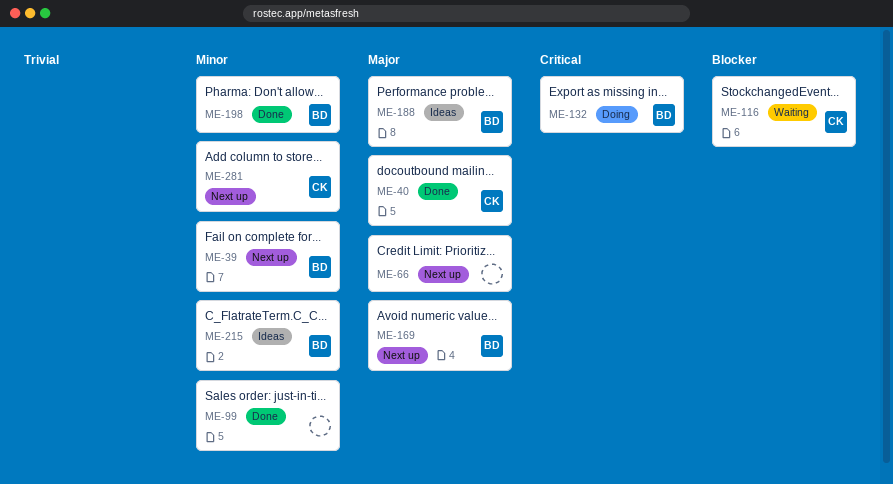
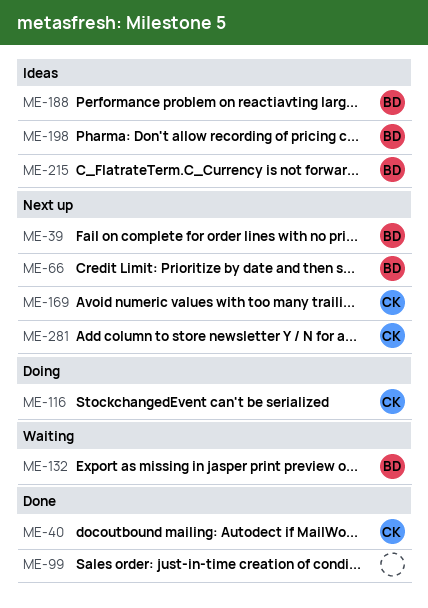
ME-66, owner: none -> BD
ME-116, status: Waiting -> Doing
ME-132, status: Doing -> Waiting
ME-169, owner: BD -> CK
ME-198, status: Done -> Ideas

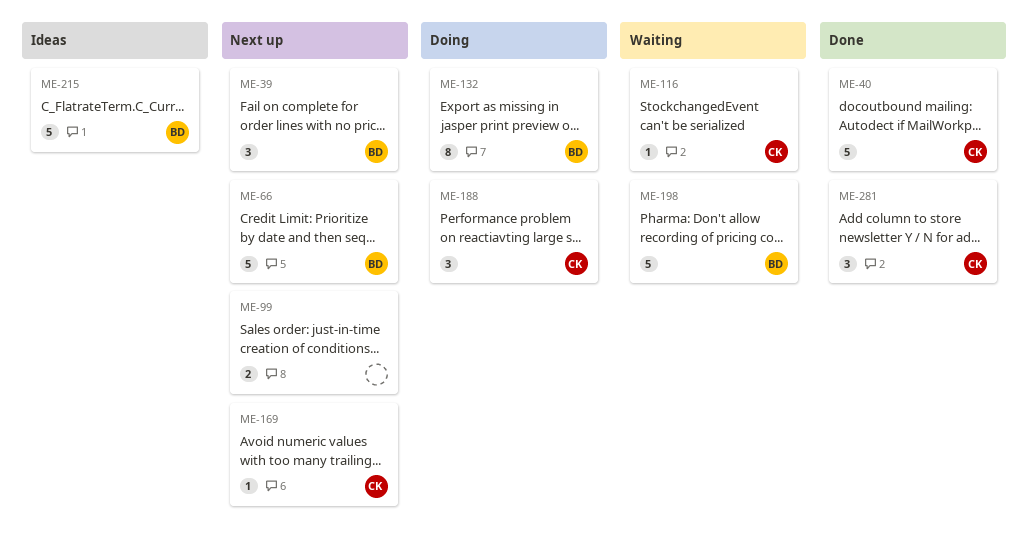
ME-99, status: Done -> Next up
ME-116, status: Doing -> Waiting
ME-132, status: Waiting -> Doing
ME-188, status: Ideas -> Doing
ME-188, owner: BD -> CK
ME-198, status: Ideas -> Waiting
ME-281, status: Next up -> Done

